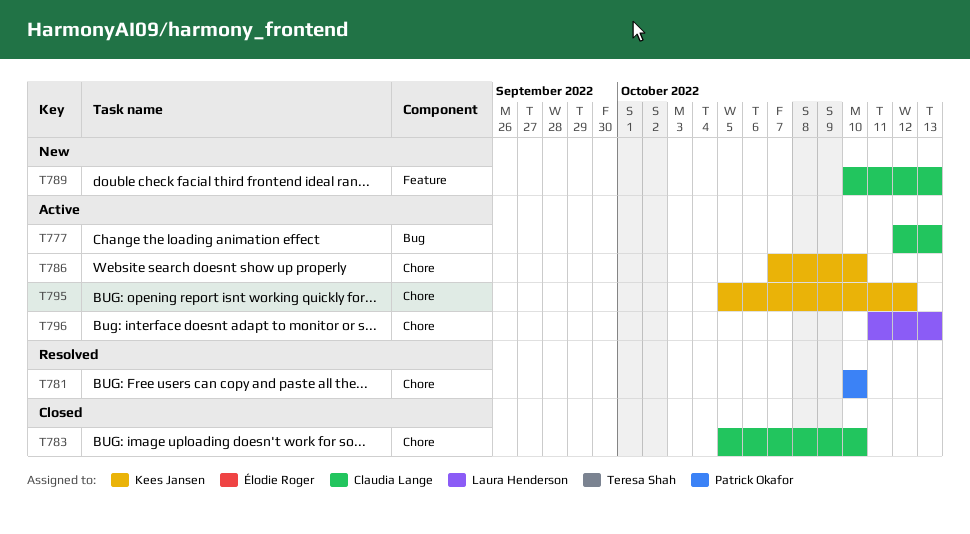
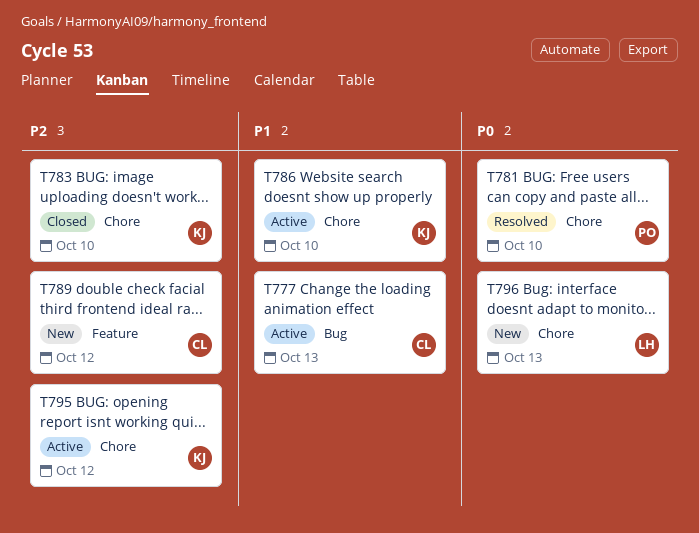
T783, owner: Claudia Lange -> Kees Jansen
T789, due: Oct 13 -> Oct 12
T796, status: Active -> New

